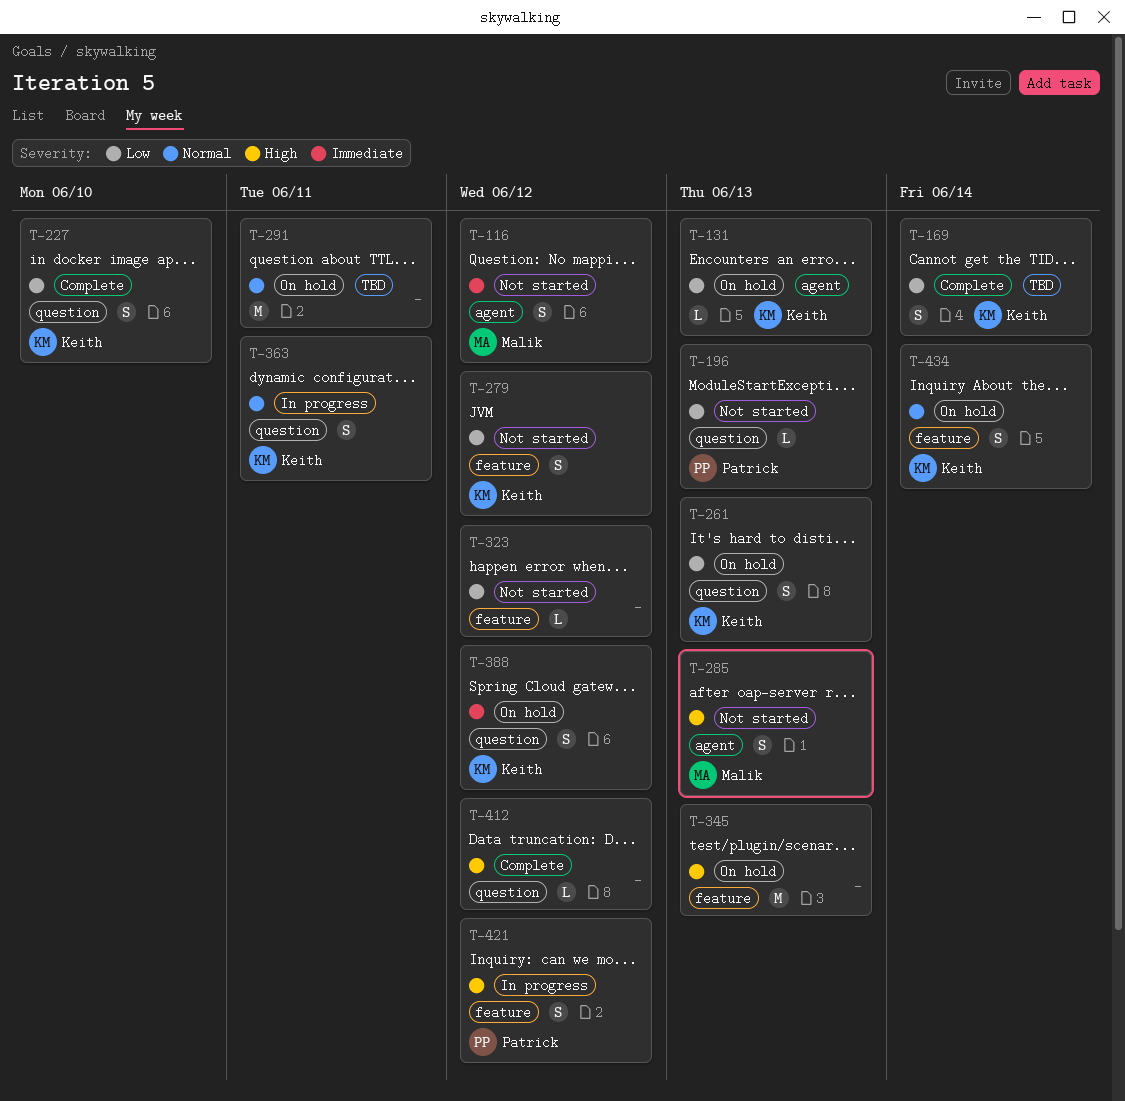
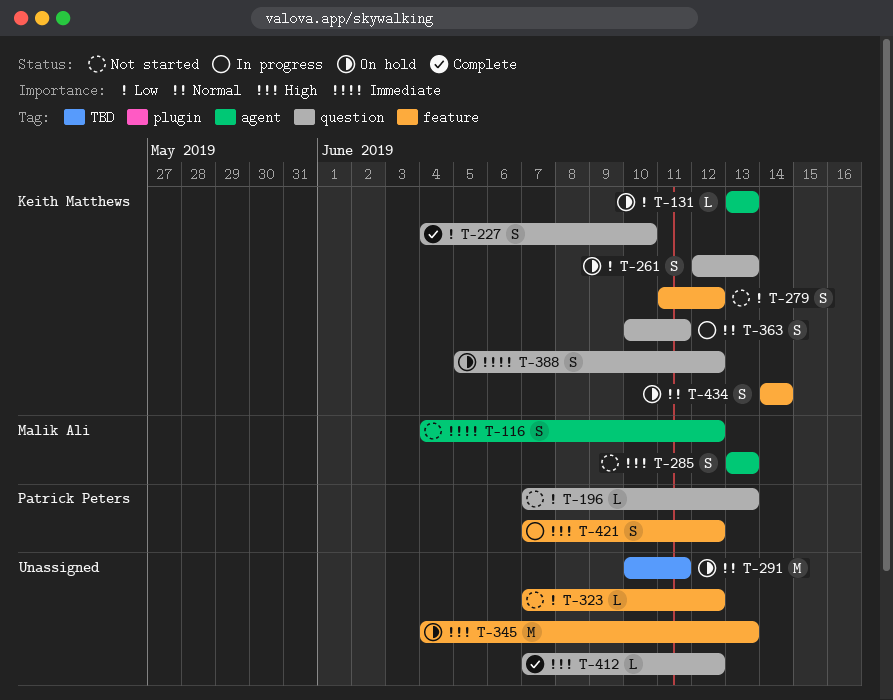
T-169: present -> none

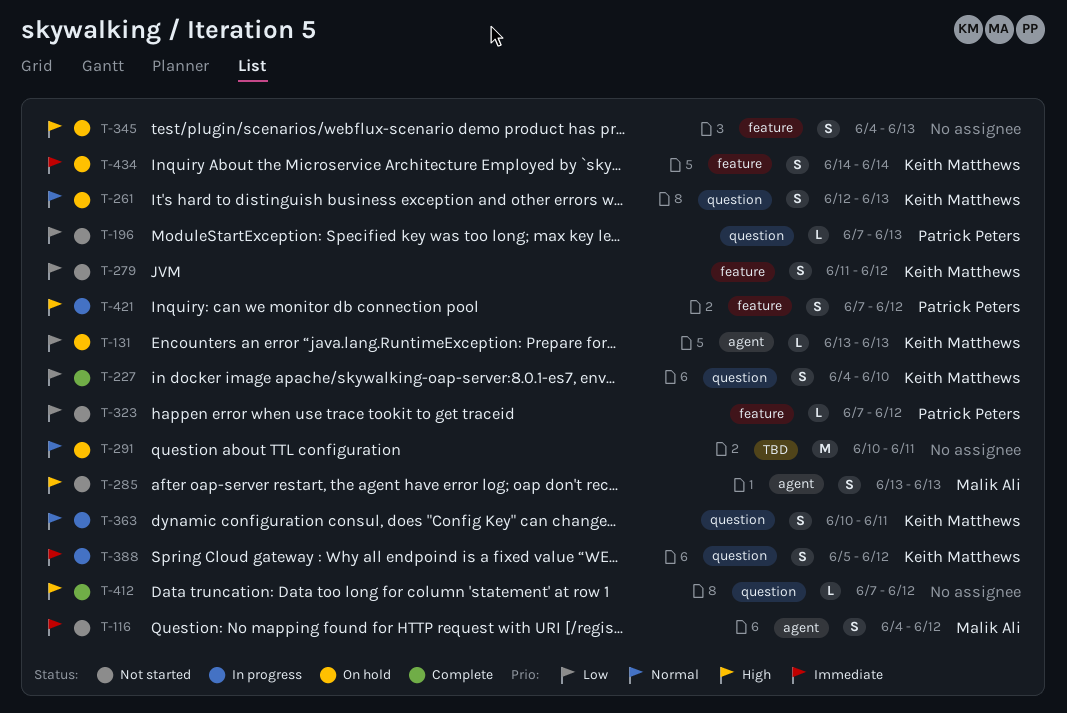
T-261, priority: Low -> Normal
T-323, owner: none -> Patrick Peters
T-345, estimate: M -> S
T-388, status: On hold -> In progress
T-434, priority: Normal -> Immediate

